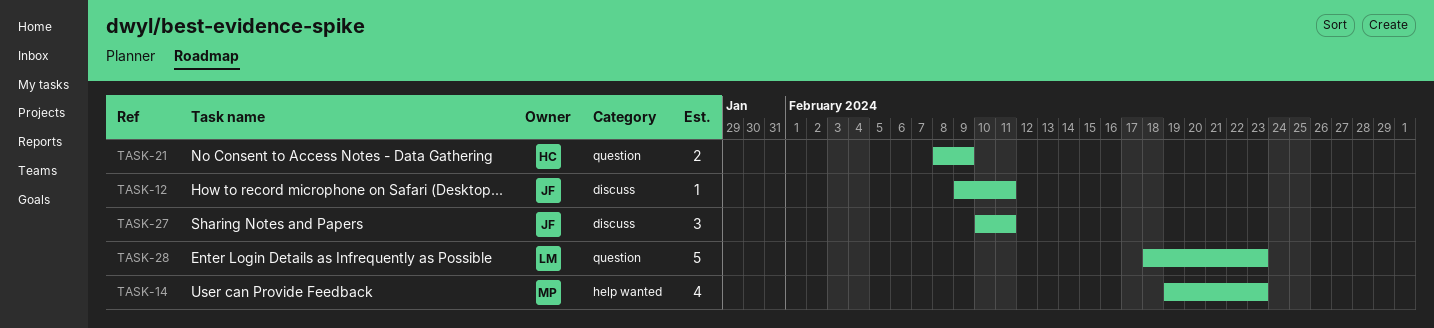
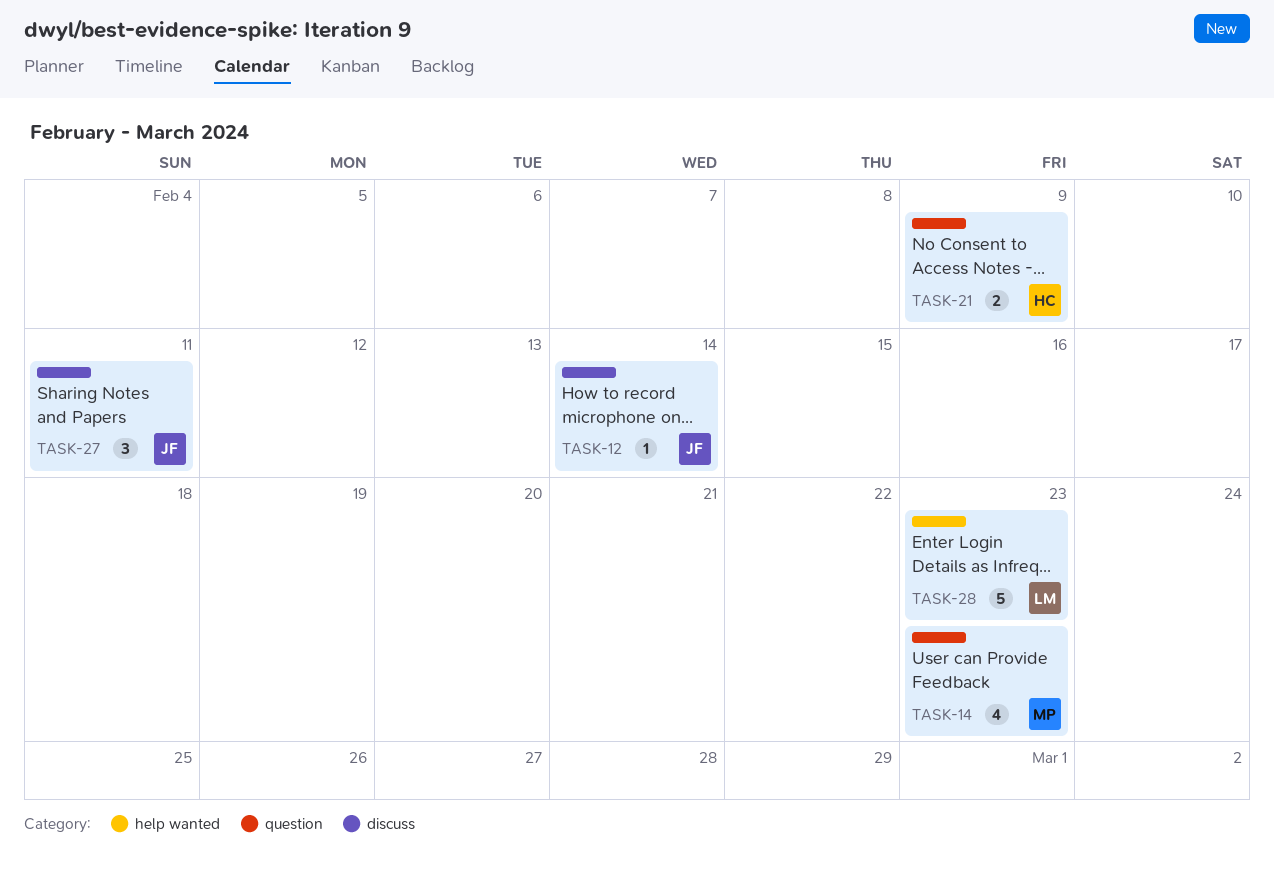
TASK-12, due: Feb 11 -> Feb 14
TASK-14, label: help wanted -> question
TASK-28, label: question -> help wanted

